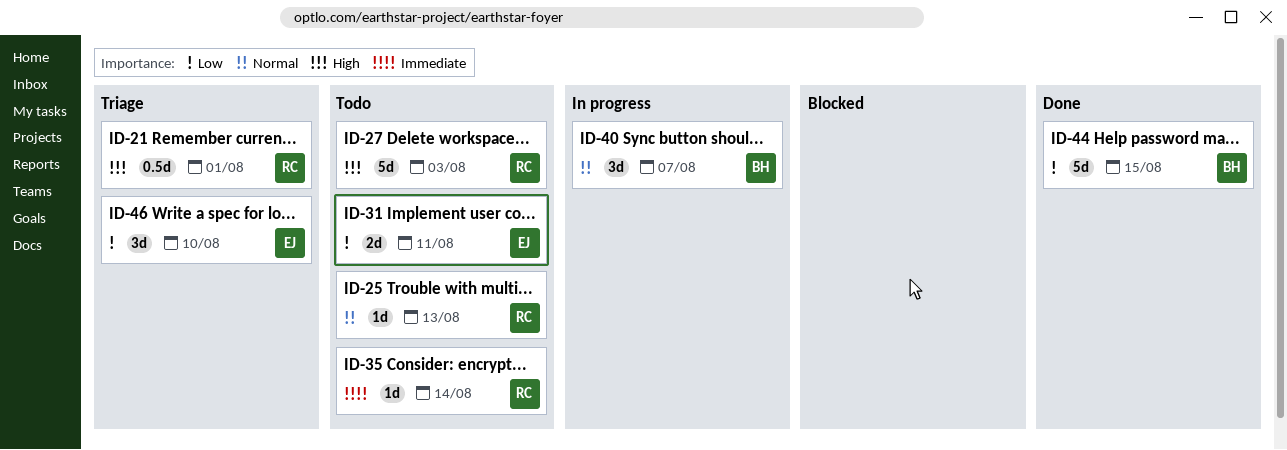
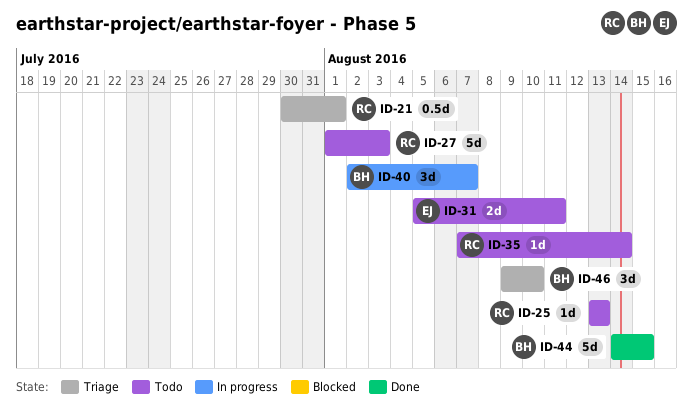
ID-46, owner: EJ -> BH

